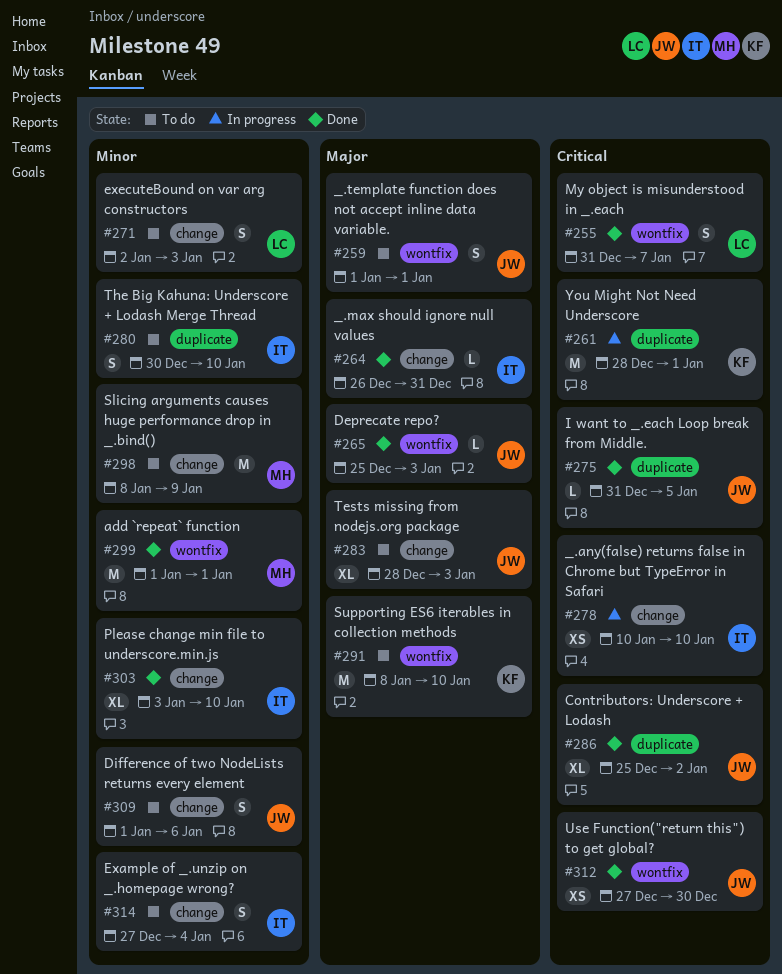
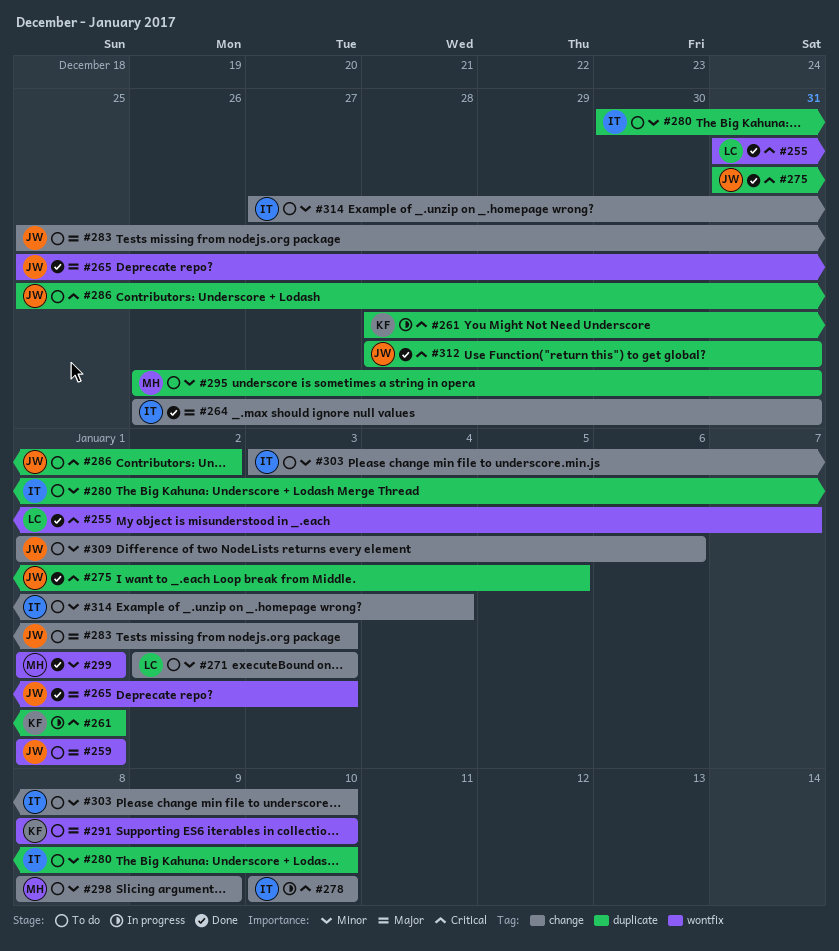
#283, start: Dec 28 -> Dec 25
#286, status: Done -> To do
#295: none -> present
#303, status: Done -> To do
#312, label: wontfix -> duplicate
#312, start: Dec 27 -> Dec 28
#312, due: Dec 30 -> Dec 31

